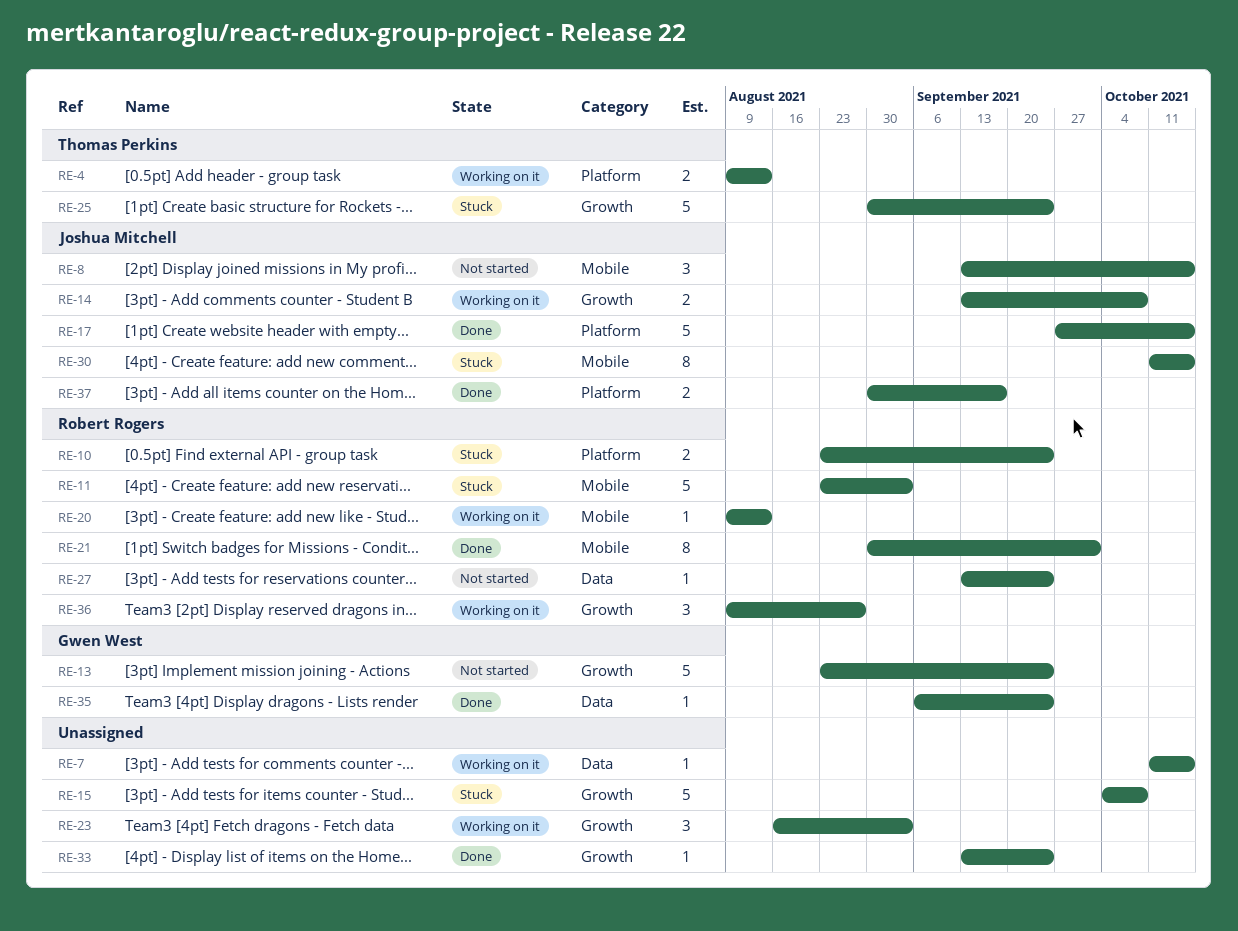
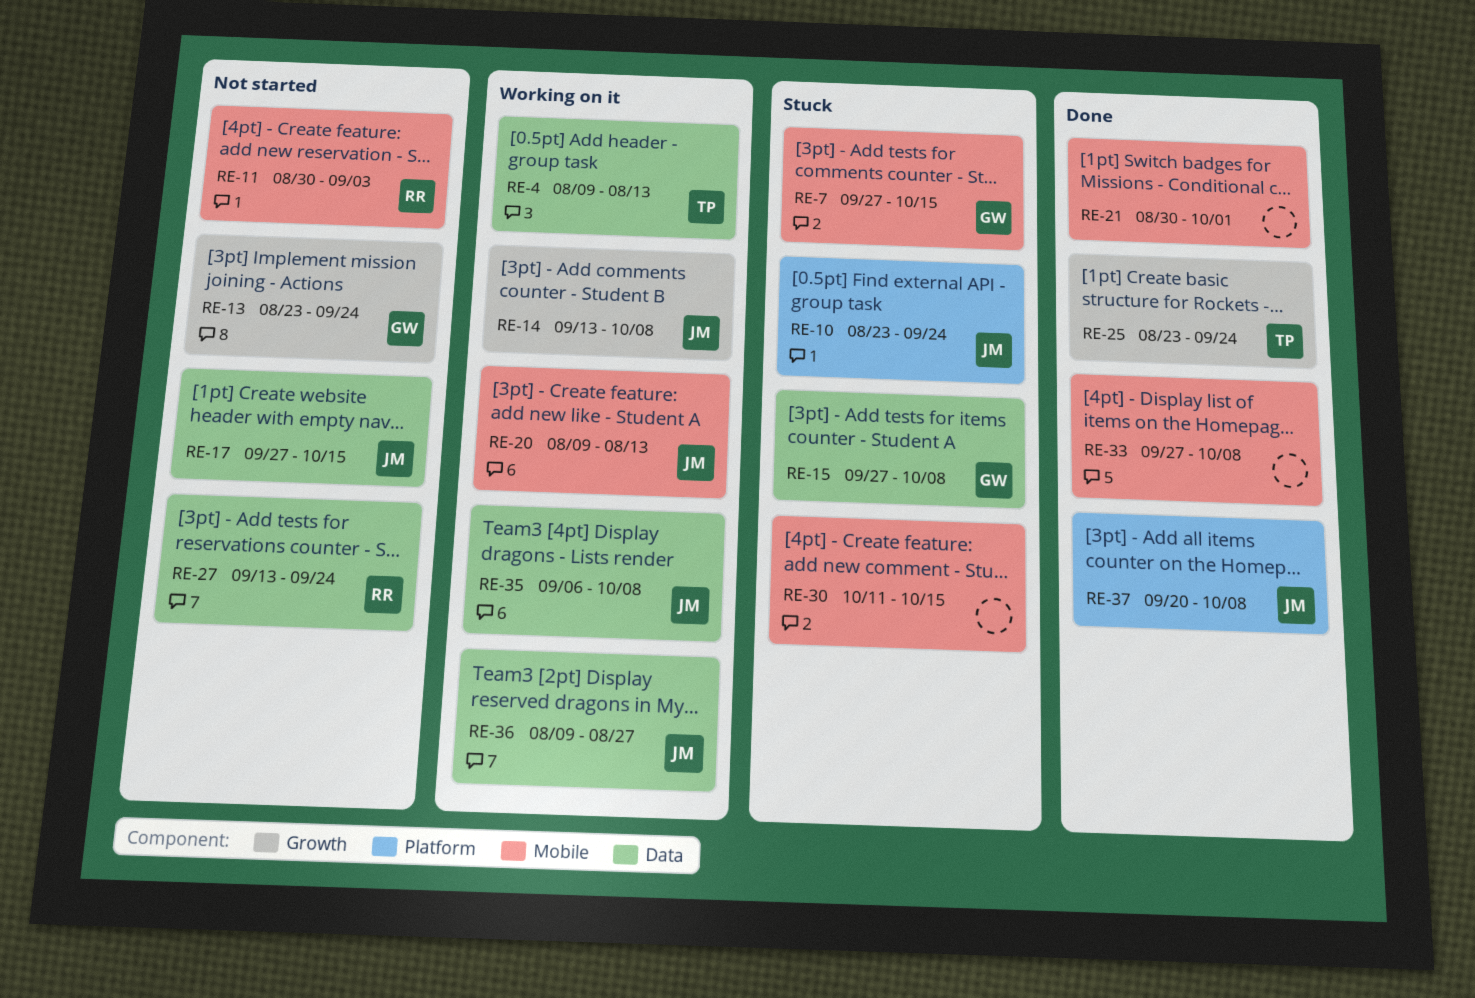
RE-4, label: Platform -> Data
RE-7, status: Working on it -> Stuck
RE-7, owner: none -> Gwen West
RE-7, label: Data -> Mobile
RE-7, start: Oct 11 -> Sep 27
RE-8: present -> none
RE-10, owner: Robert Rogers -> Joshua Mitchell
RE-11, status: Stuck -> Not started
RE-11, start: Aug 23 -> Aug 30
RE-15, owner: none -> Gwen West
RE-15, label: Growth -> Data
RE-15, start: Oct 4 -> Sep 27
RE-17, status: Done -> Not started
RE-17, label: Platform -> Data
RE-20, owner: Robert Rogers -> Joshua Mitchell
RE-21, owner: Robert Rogers -> none
RE-23: present -> none
RE-25, status: Stuck -> Done
RE-25, start: Aug 30 -> Aug 23
RE-30, owner: Joshua Mitchell -> none
RE-33, label: Growth -> Mobile
RE-33, start: Sep 13 -> Sep 27
RE-33, due: Sep 24 -> Oct 8
RE-35, status: Done -> Working on it
RE-35, owner: Gwen West -> Joshua Mitchell
RE-35, due: Sep 24 -> Oct 8
RE-36, owner: Robert Rogers -> Joshua Mitchell
RE-36, label: Growth -> Data
RE-37, start: Aug 30 -> Sep 20
RE-37, due: Sep 17 -> Oct 8

